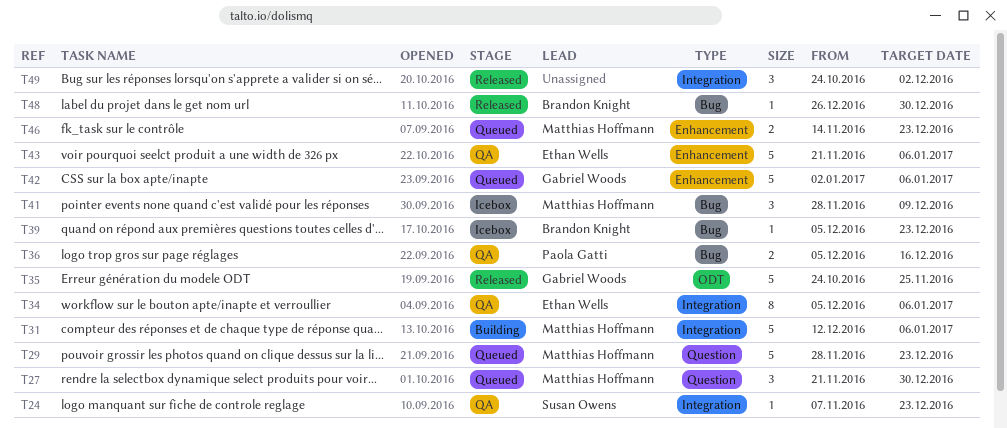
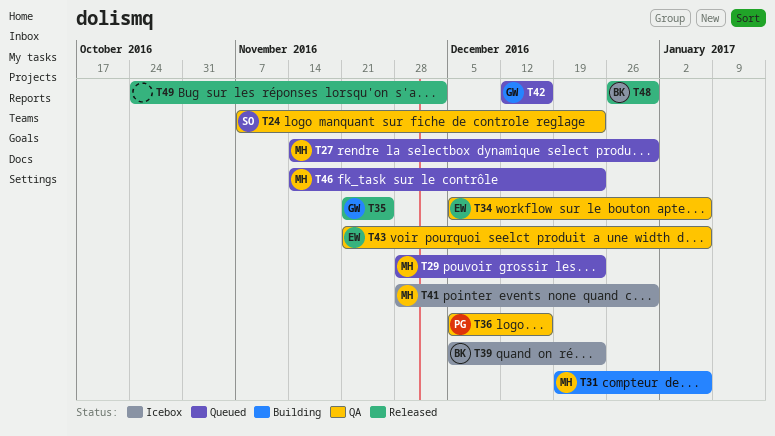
T27, start: Nov 21 -> Nov 14
T31, start: Dec 12 -> Dec 19
T35, start: Oct 24 -> Nov 21
T41, due: Dec 9 -> Dec 30
T42, start: Jan 2 -> Dec 12
T42, due: Jan 6 -> Dec 16

